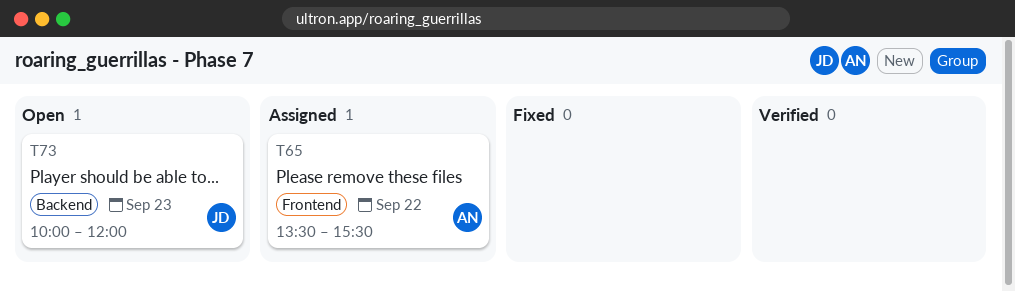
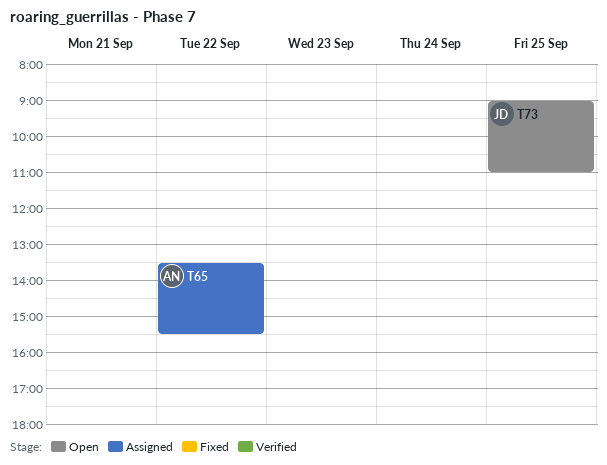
T73, day: Sep 23 -> Sep 25
T73, begins: 10:00 -> 09:00
T73, ends: 12:00 -> 11:00

